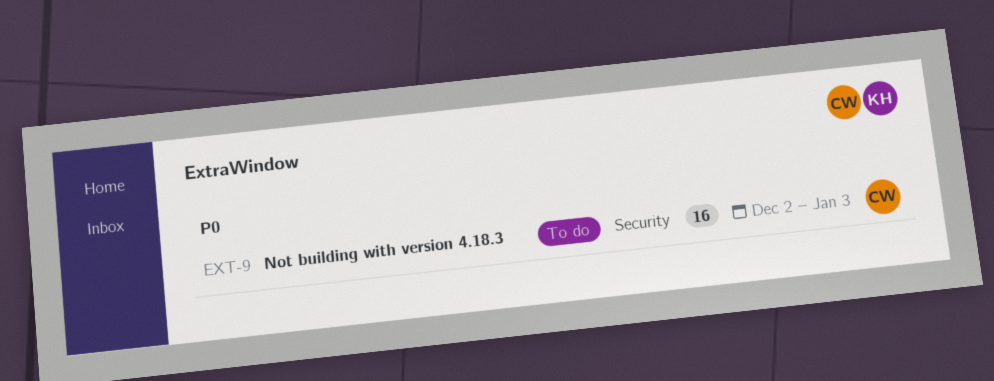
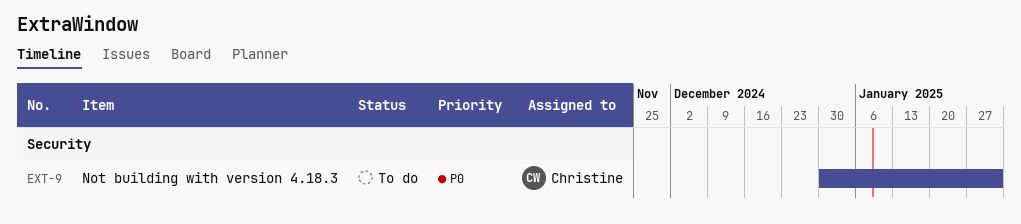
EXT-9, start: Dec 2 -> Dec 30
EXT-9, due: Jan 3 -> Jan 31

